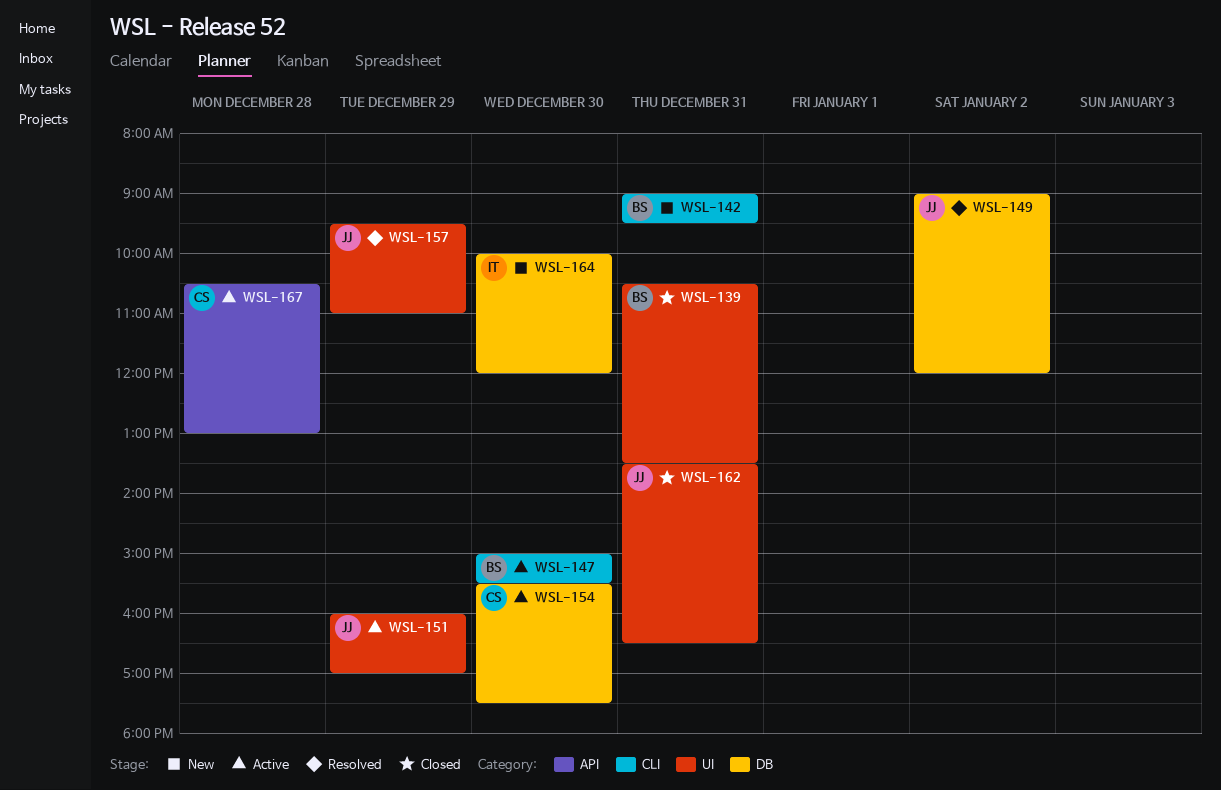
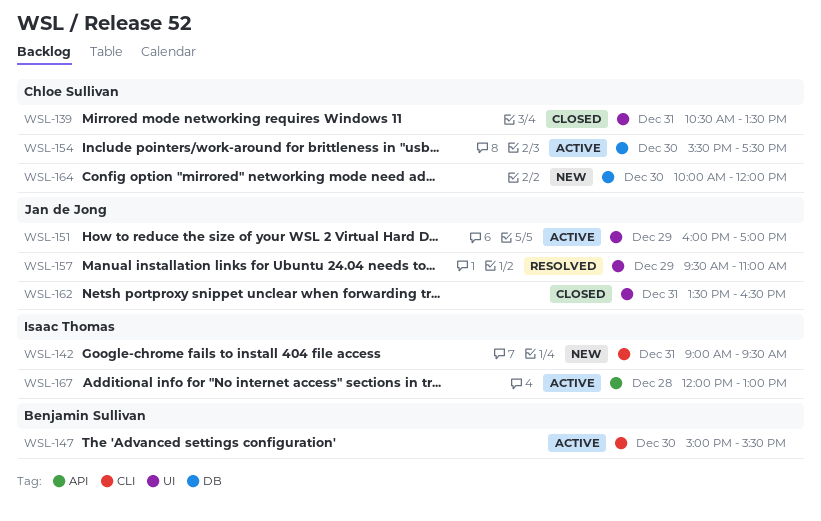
WSL-139, owner: Benjamin Sullivan -> Chloe Sullivan
WSL-142, owner: Benjamin Sullivan -> Isaac Thomas
WSL-149: present -> none
WSL-164, owner: Isaac Thomas -> Chloe Sullivan
WSL-167, owner: Chloe Sullivan -> Isaac Thomas
WSL-167, begins: 10:30 -> 12:00

